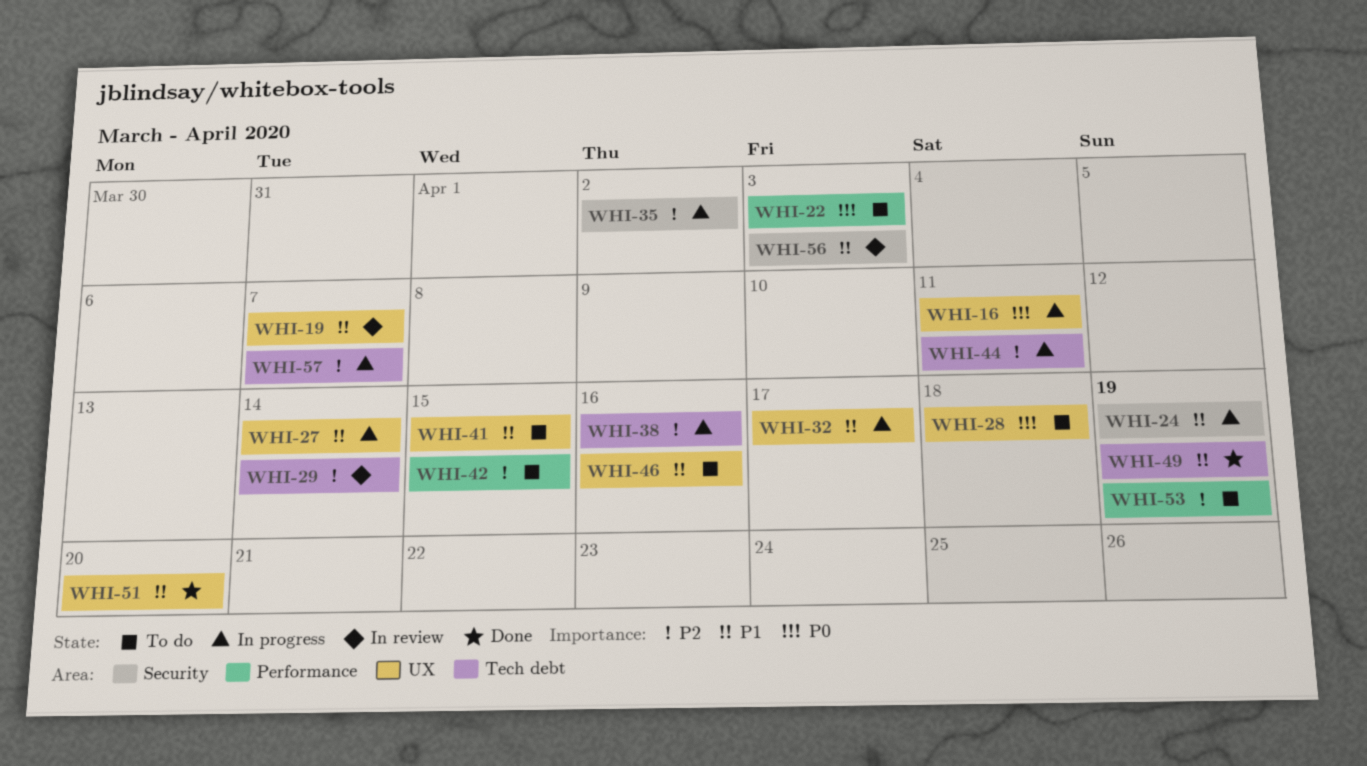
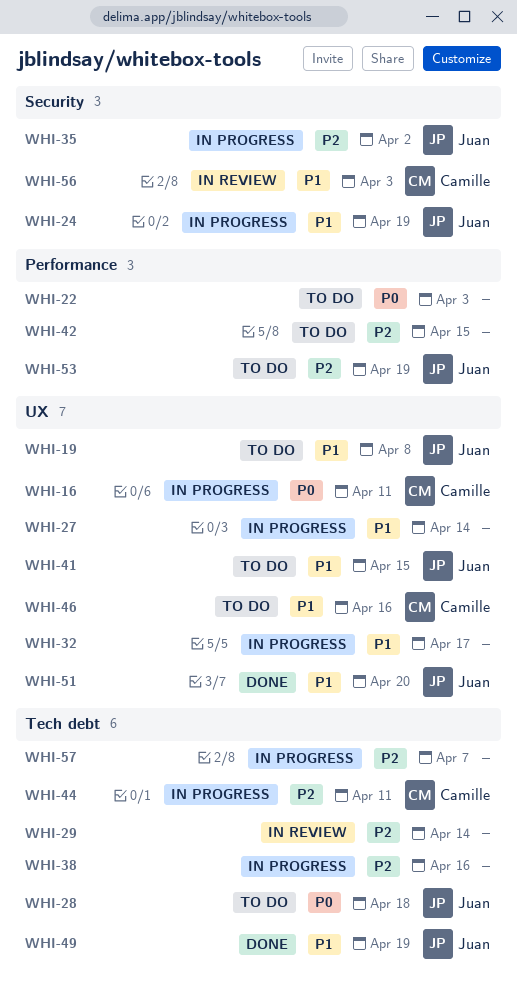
WHI-19, status: In review -> To do
WHI-19, due: Apr 7 -> Apr 8
WHI-28, label: UX -> Tech debt

